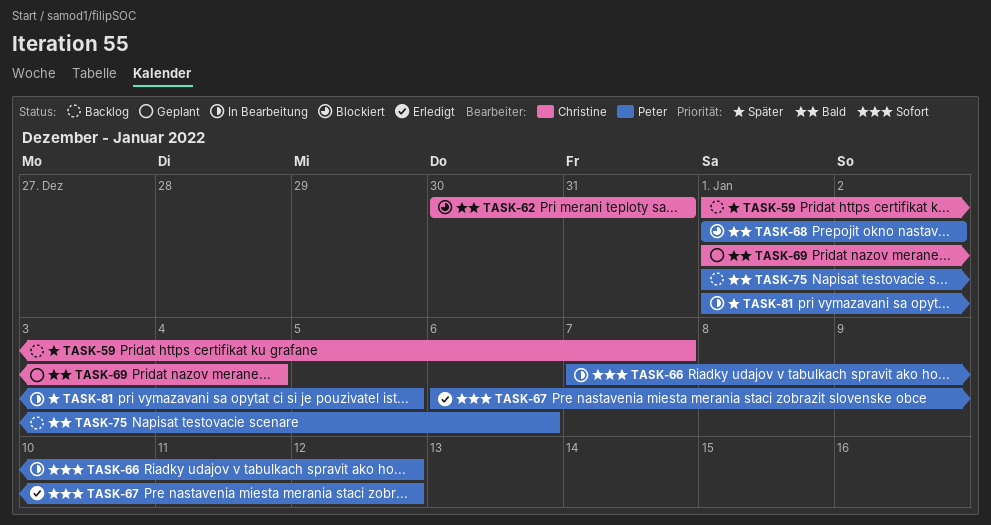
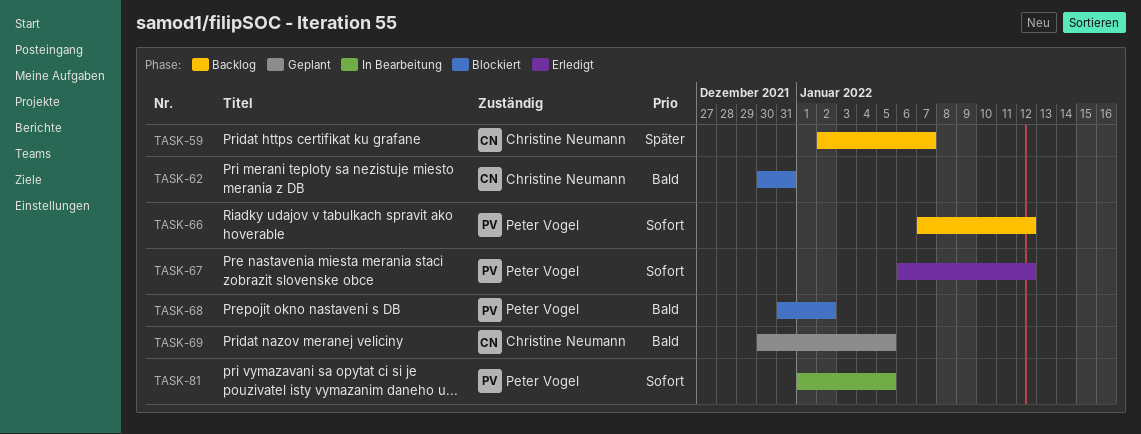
TASK-59, start: Jan 1 -> Jan 2
TASK-66, status: In Bearbeitung -> Backlog
TASK-68, start: Jan 1 -> Dec 31
TASK-69, start: Jan 1 -> Dec 30
TASK-69, due: Jan 4 -> Jan 5
TASK-75: present -> none
TASK-81, priority: Später -> Sofort

